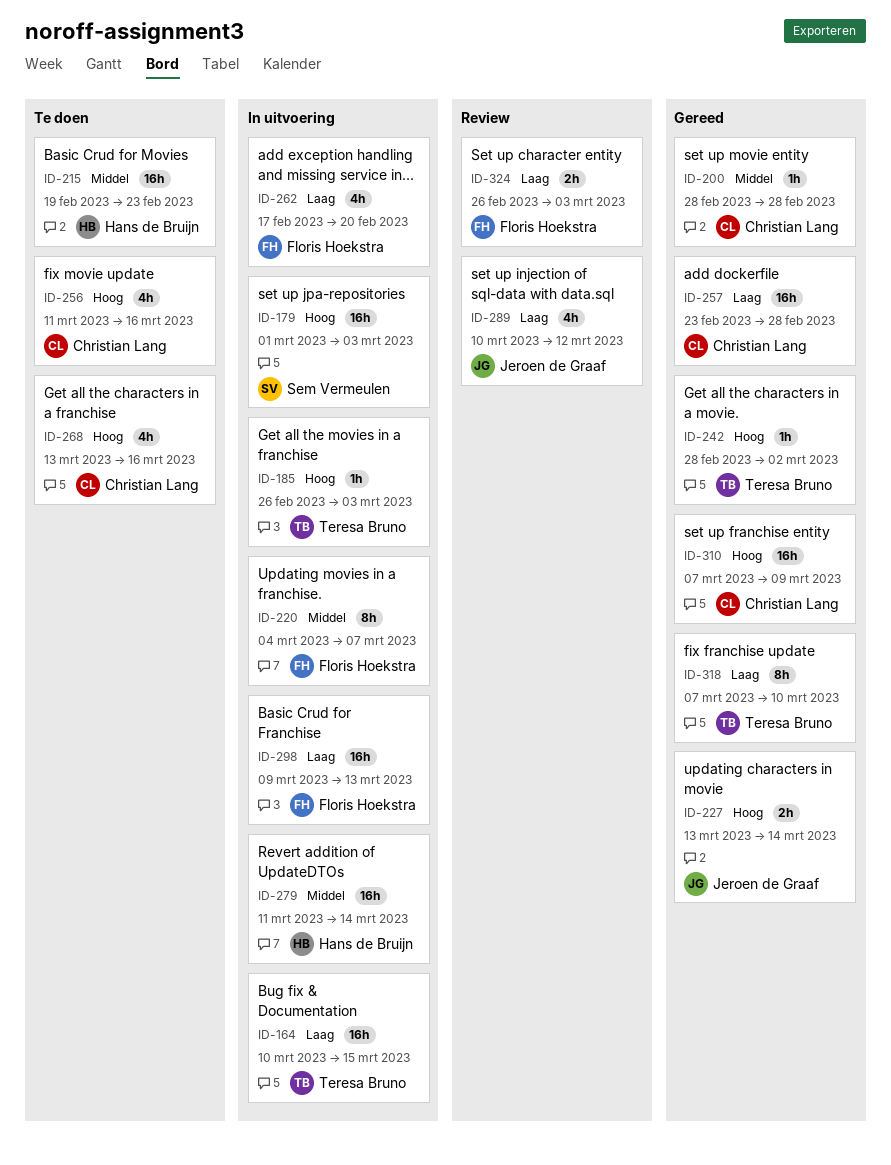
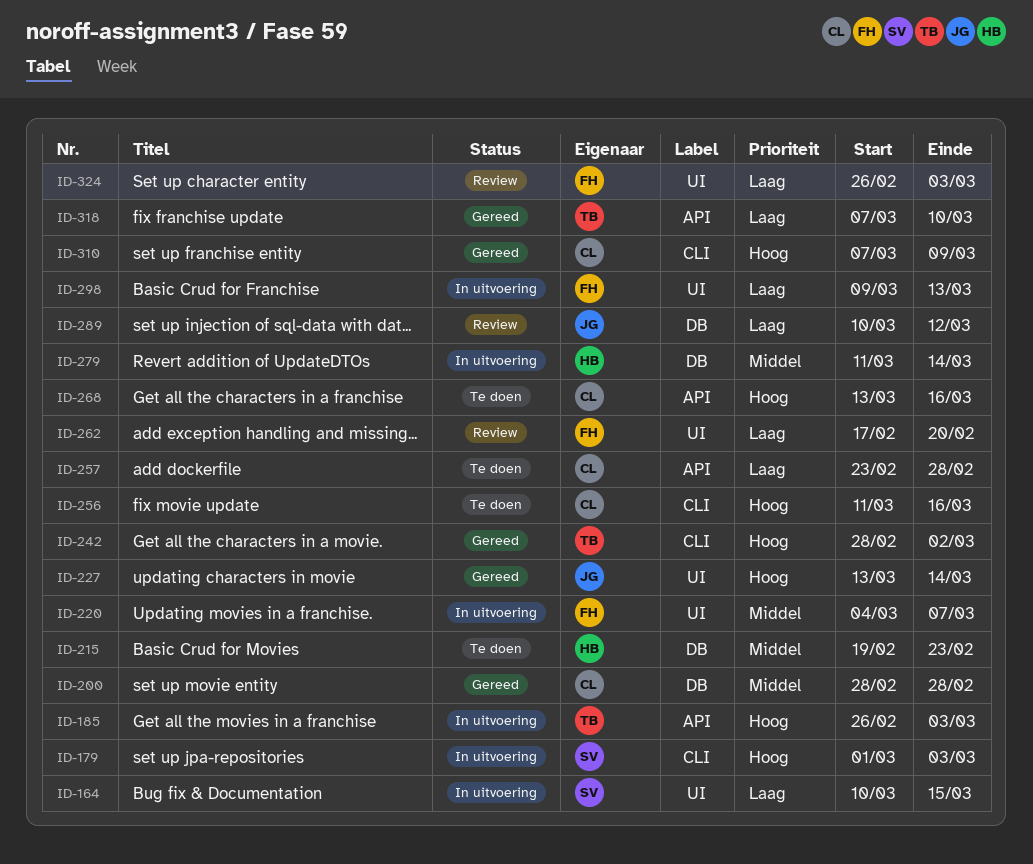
ID-164, owner: Teresa Bruno -> Sem Vermeulen
ID-257, status: Gereed -> Te doen
ID-262, status: In uitvoering -> Review

